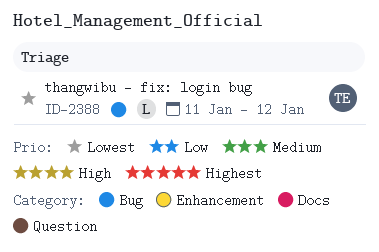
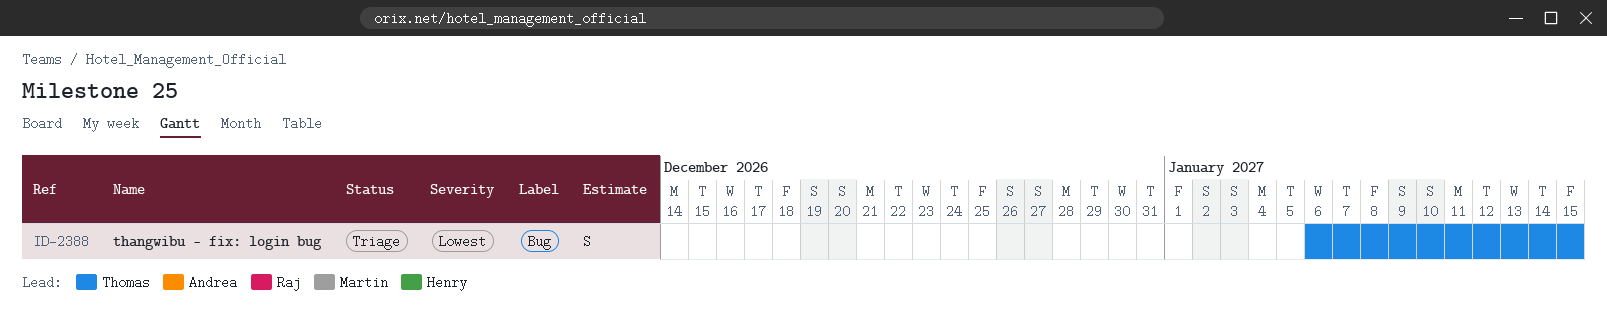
ID-2388, estimate: L -> S
ID-2388, start: Jan 11 -> Jan 6
ID-2388, due: Jan 12 -> Jan 15

